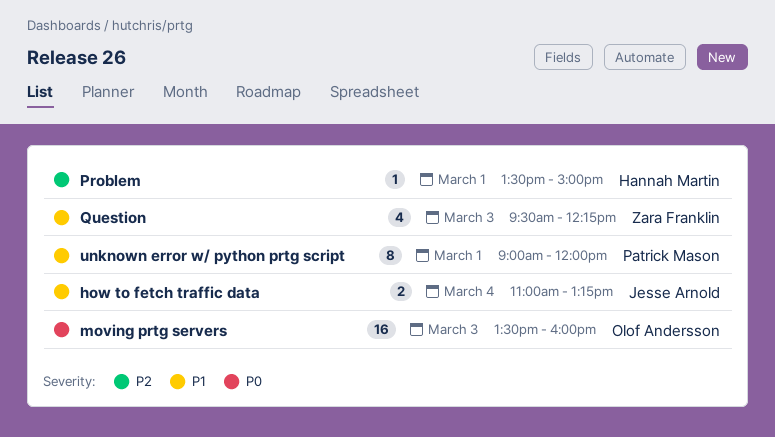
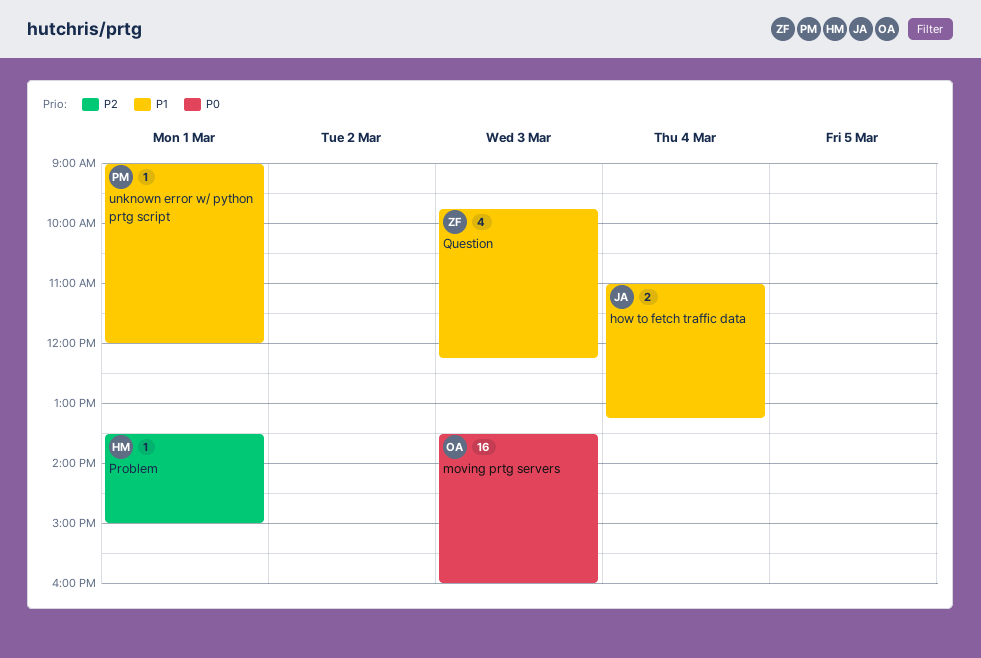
Question, begins: 09:30 -> 09:45
unknown error w/ python prtg script, estimate: 8 -> 1

